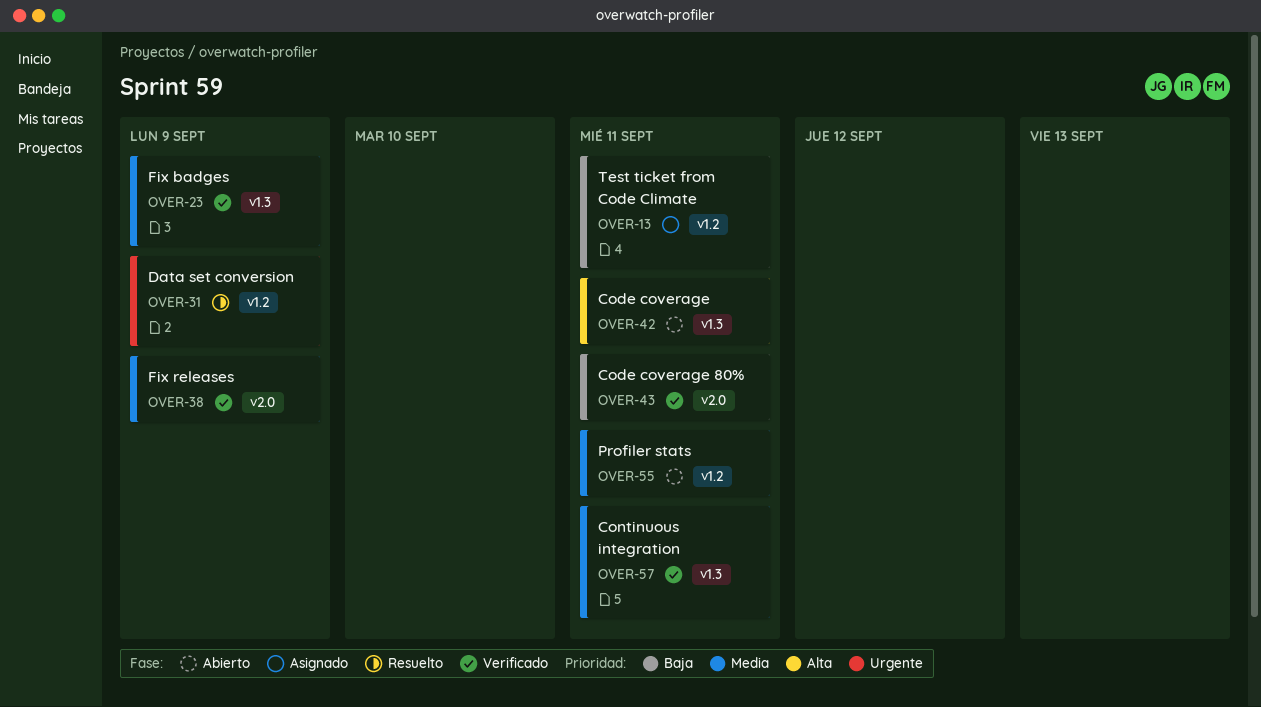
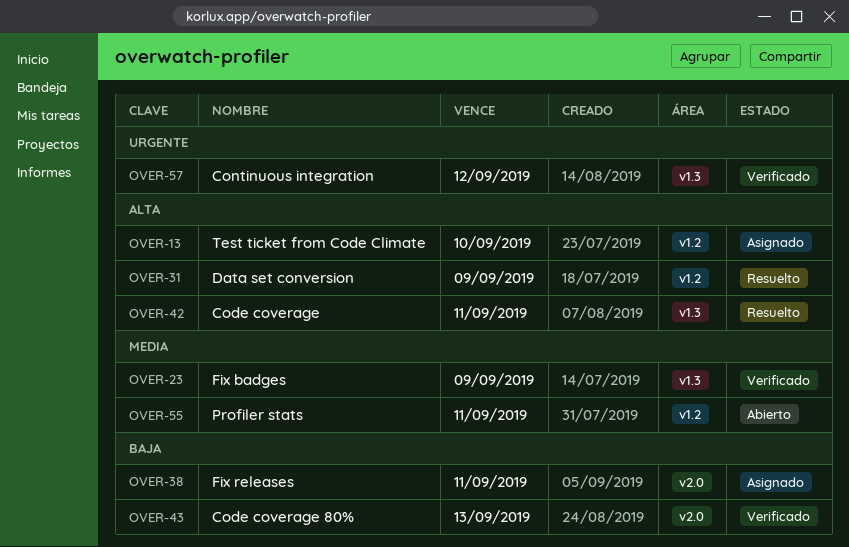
OVER-13, priority: Baja -> Alta
OVER-13, due: Sep 11 -> Sep 10
OVER-31, priority: Urgente -> Alta
OVER-38, status: Verificado -> Asignado
OVER-38, priority: Media -> Baja
OVER-38, due: Sep 9 -> Sep 11
OVER-42, status: Abierto -> Resuelto
OVER-43, due: Sep 11 -> Sep 13
OVER-57, priority: Media -> Urgente
OVER-57, due: Sep 11 -> Sep 12

